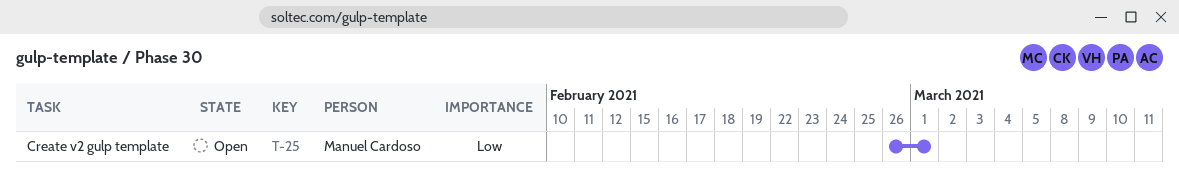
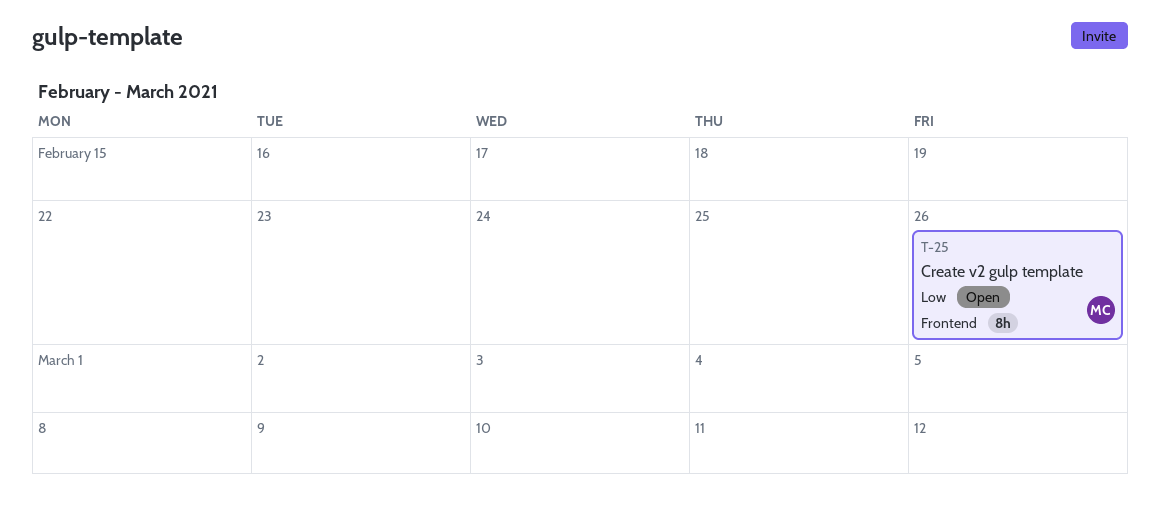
T-25, due: Mar 1 -> Feb 26

